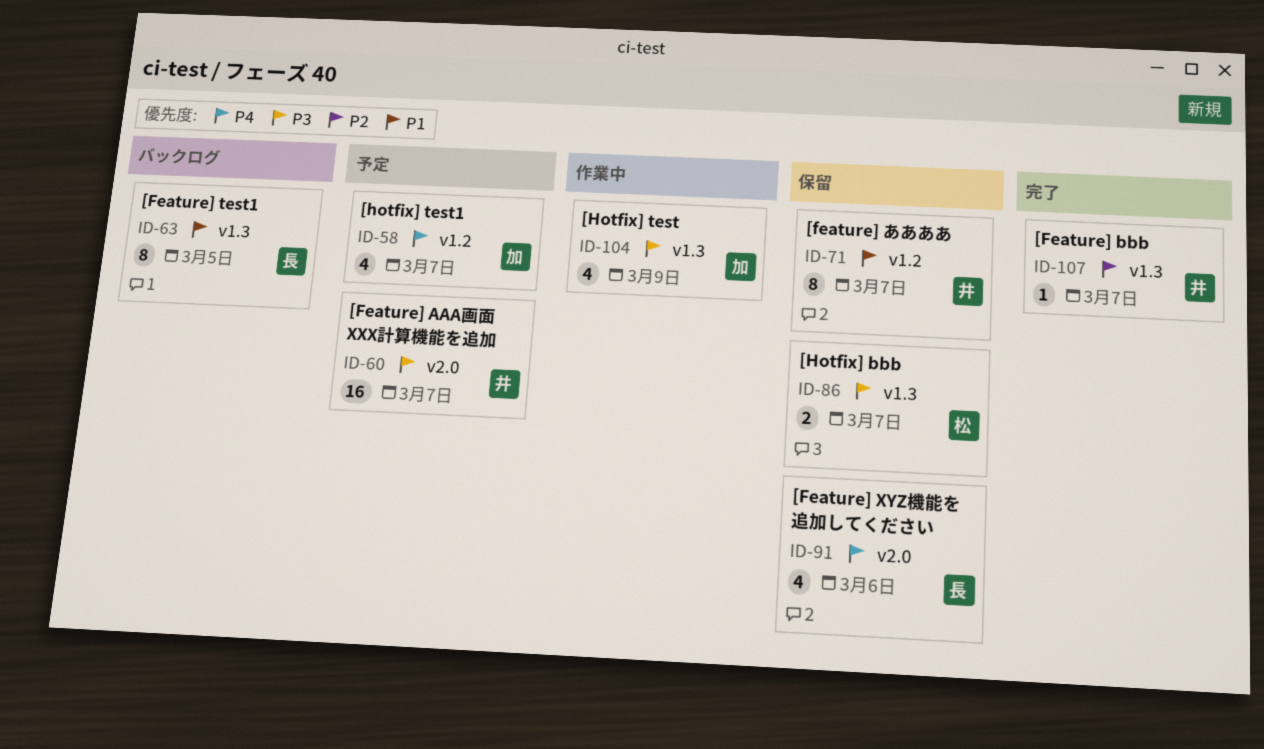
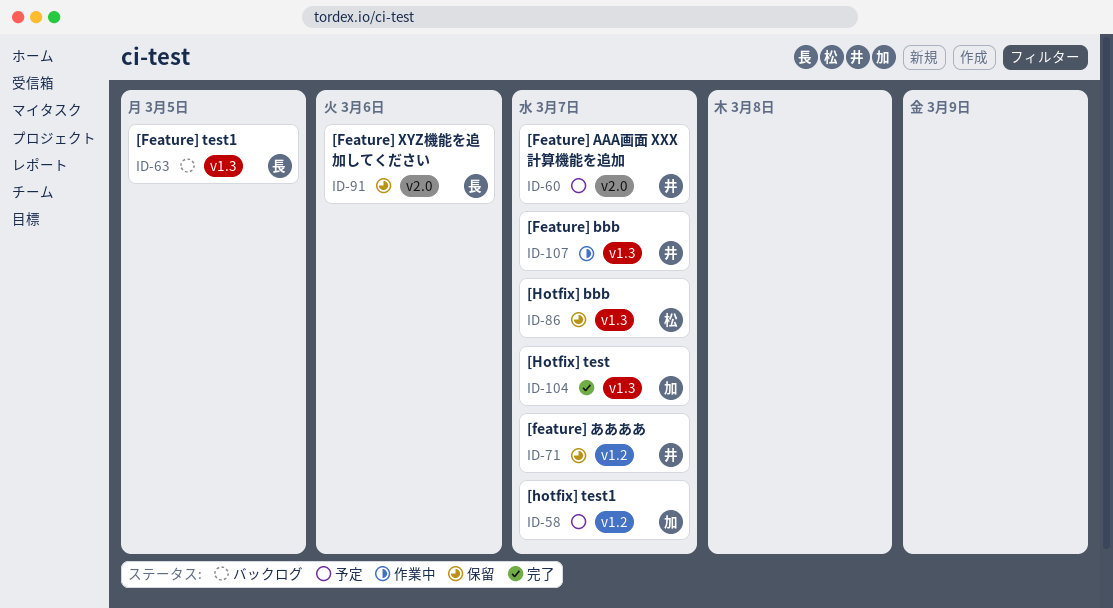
ID-104, status: 作業中 -> 完了
ID-104, due: Mar 9 -> Mar 7
ID-107, status: 完了 -> 作業中

